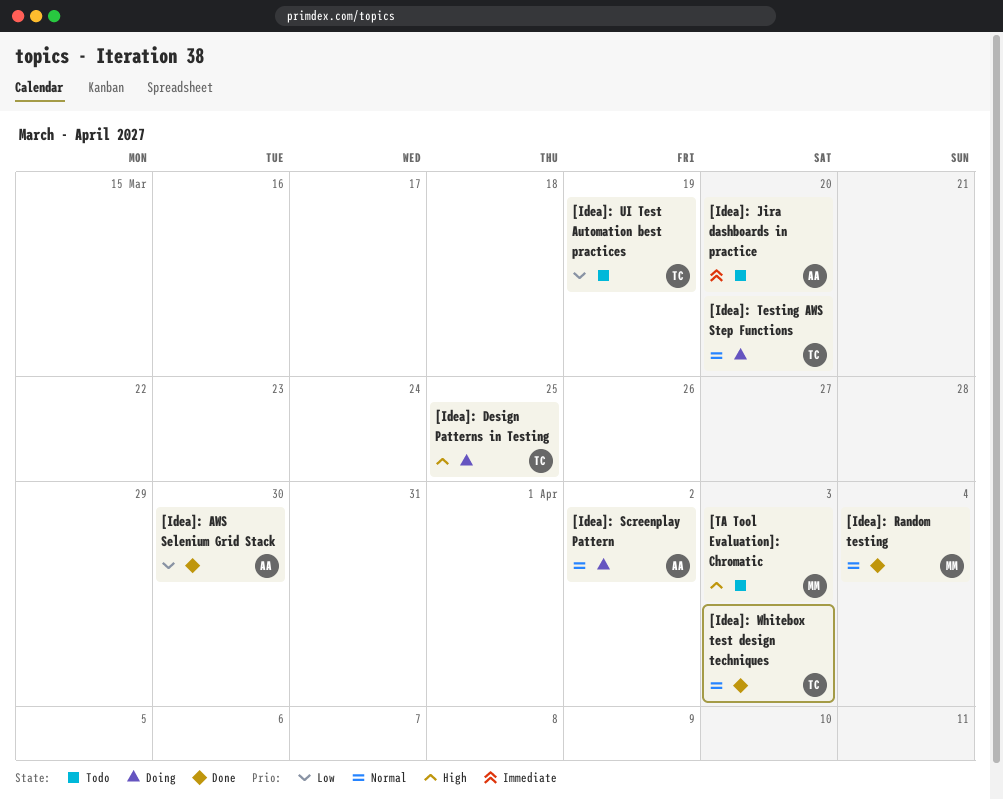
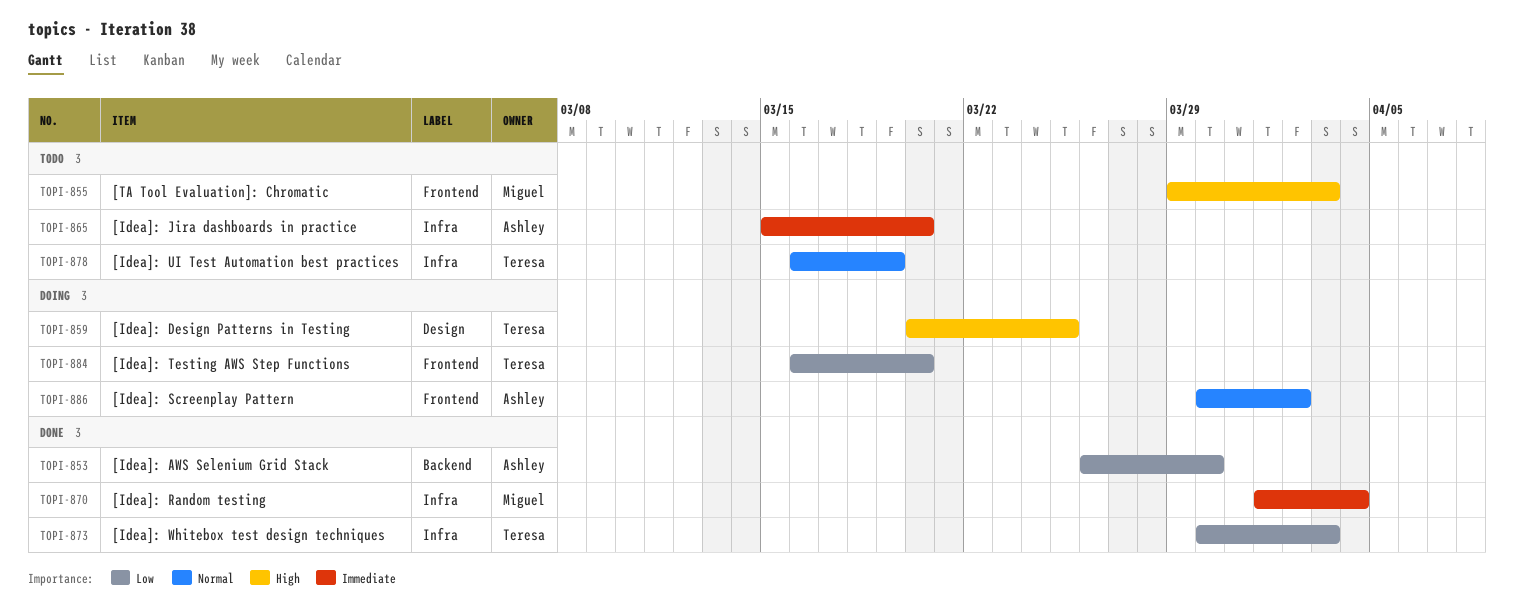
[Idea]: Random testing, priority: Normal -> Immediate
[Idea]: Testing AWS Step Functions, priority: Normal -> Low
[Idea]: UI Test Automation best practices, priority: Low -> Normal
[Idea]: Whitebox test design techniques, priority: Normal -> Low

